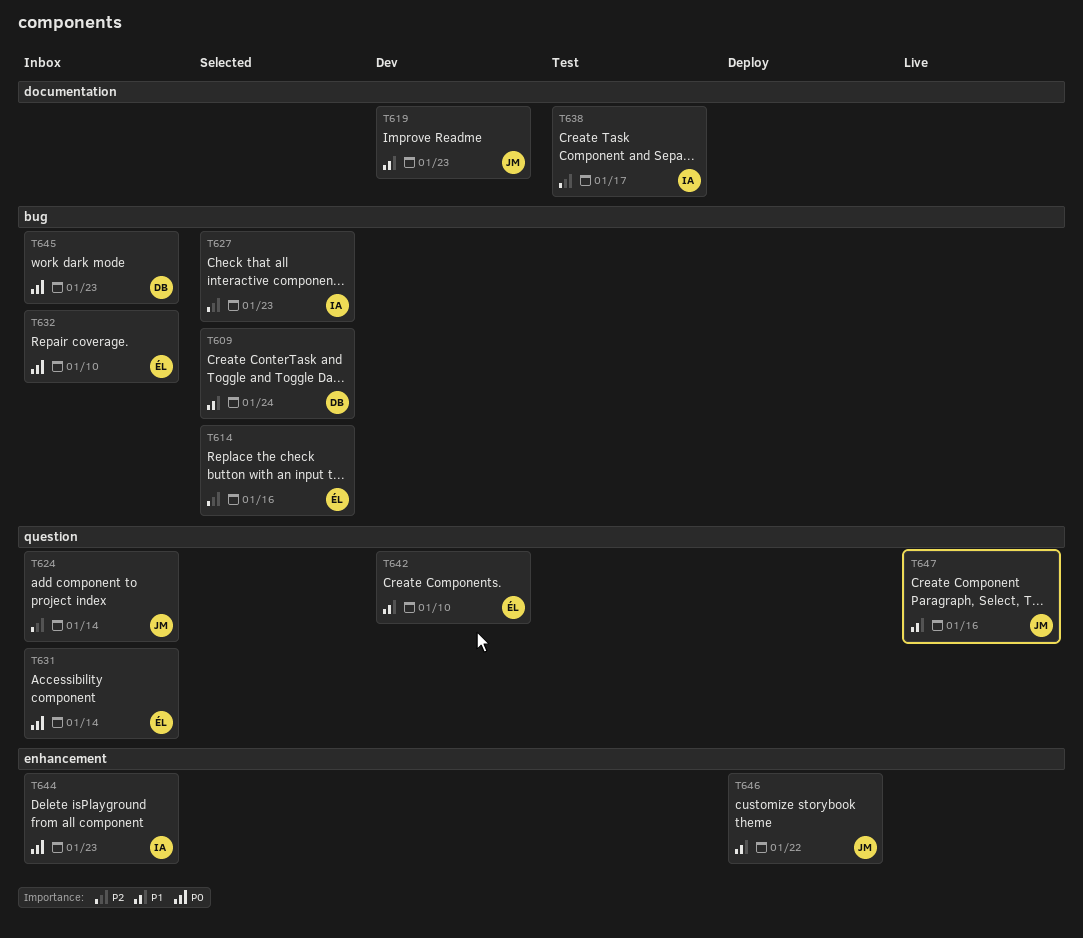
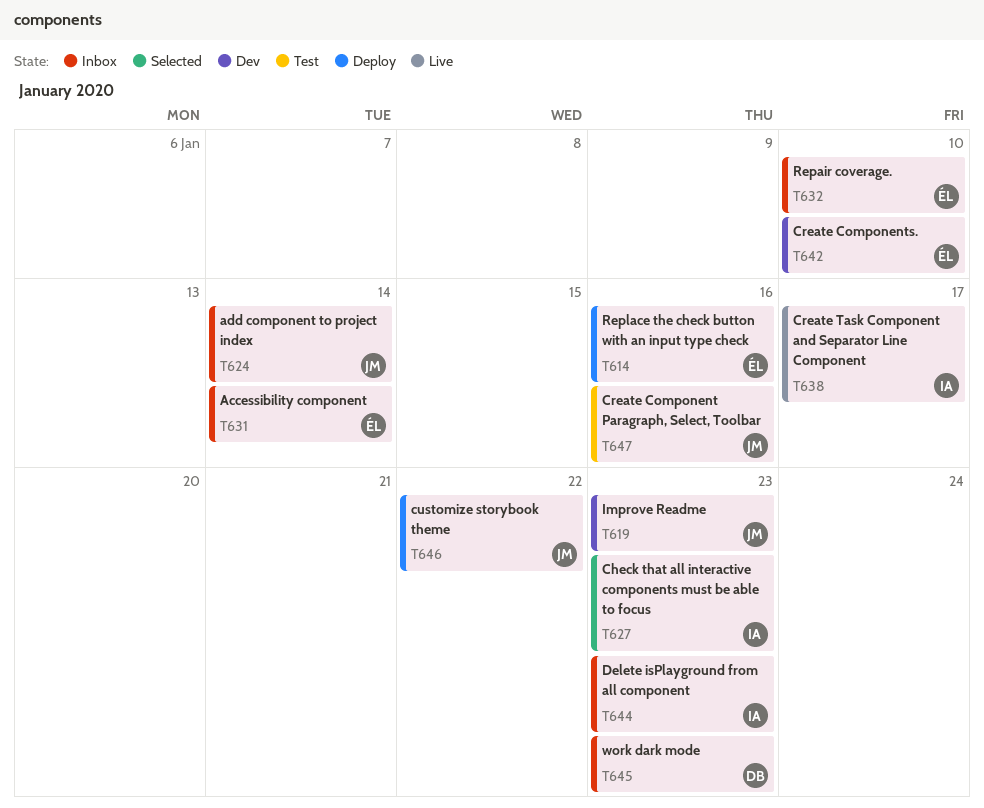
T609: present -> none
T614, status: Selected -> Deploy
T638, status: Test -> Live
T647, status: Live -> Test

